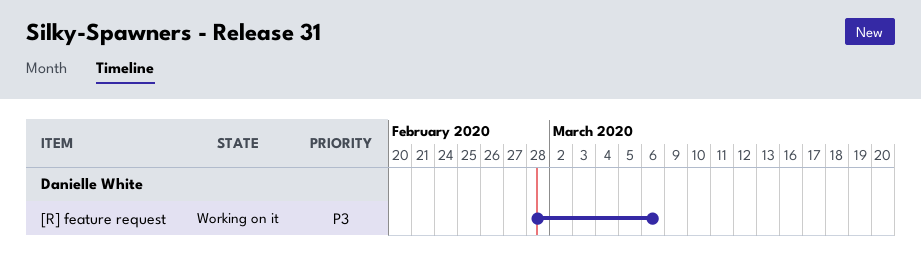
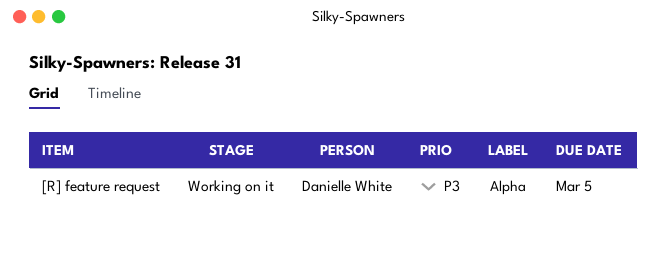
[R] feature request, due: Mar 6 -> Mar 5

